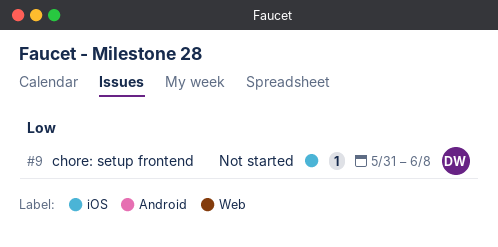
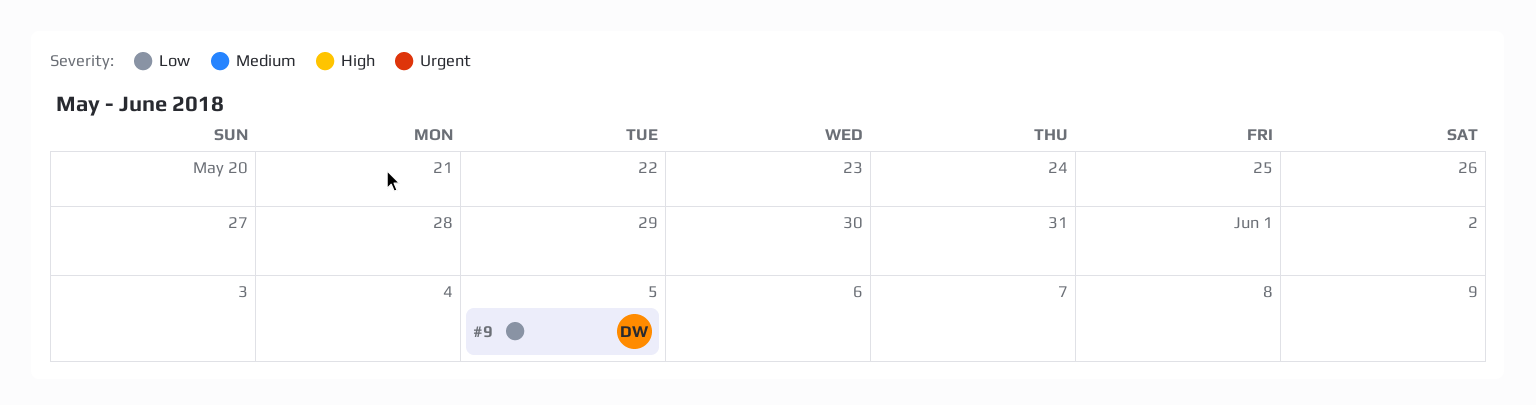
#9, due: Jun 8 -> Jun 5

